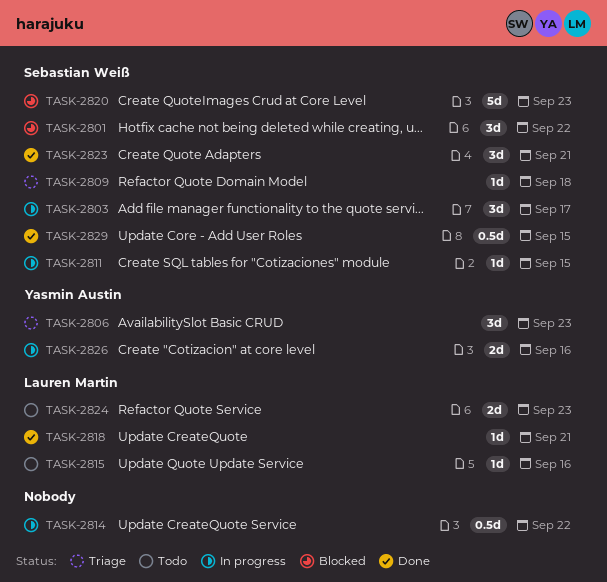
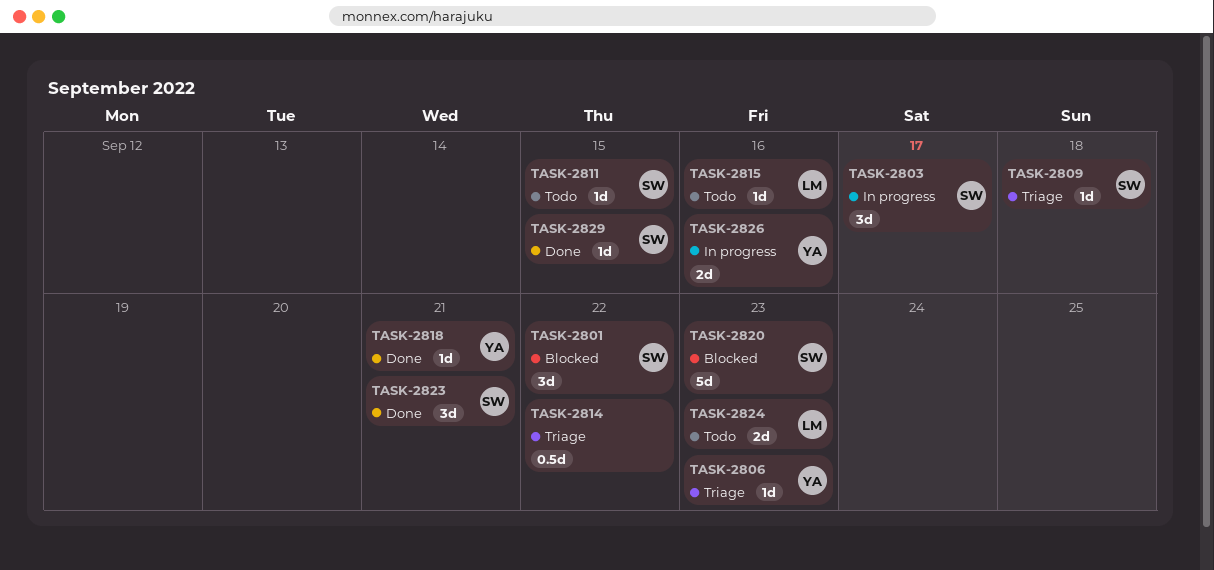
TASK-2806, estimate: 3d -> 1d
TASK-2811, status: In progress -> Todo
TASK-2814, status: In progress -> Triage
TASK-2818, owner: Lauren Martin -> Yasmin Austin
TASK-2829, estimate: 0.5d -> 1d

